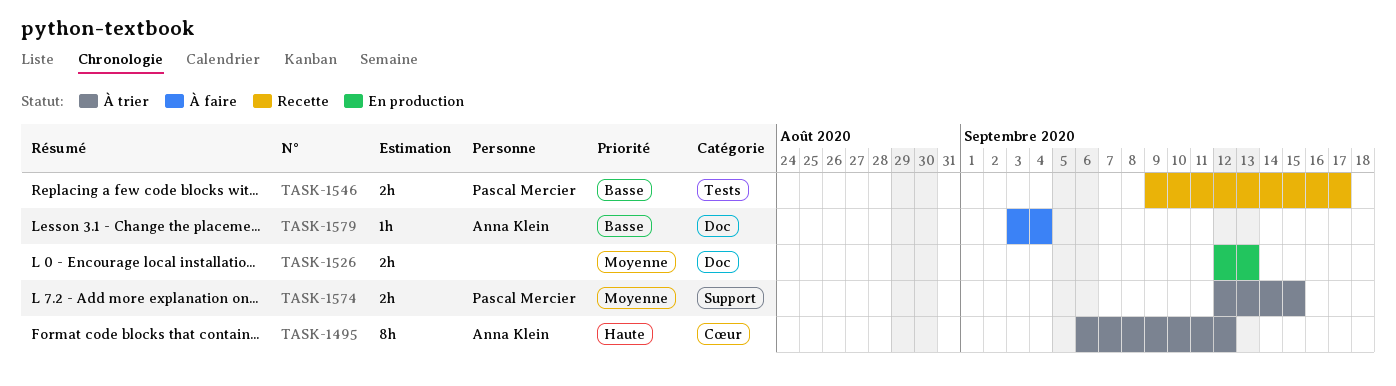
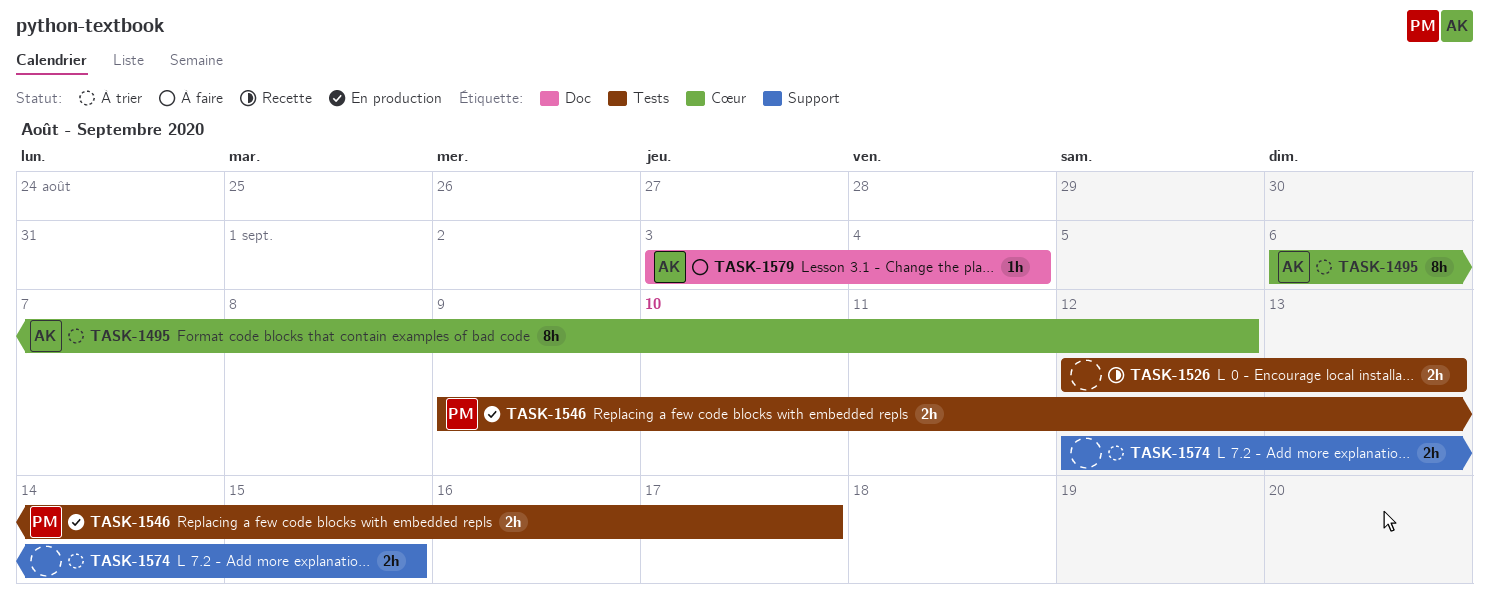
TASK-1526, status: En production -> Recette
TASK-1526, label: Doc -> Tests
TASK-1546, status: Recette -> En production
TASK-1574, owner: Pascal Mercier -> none

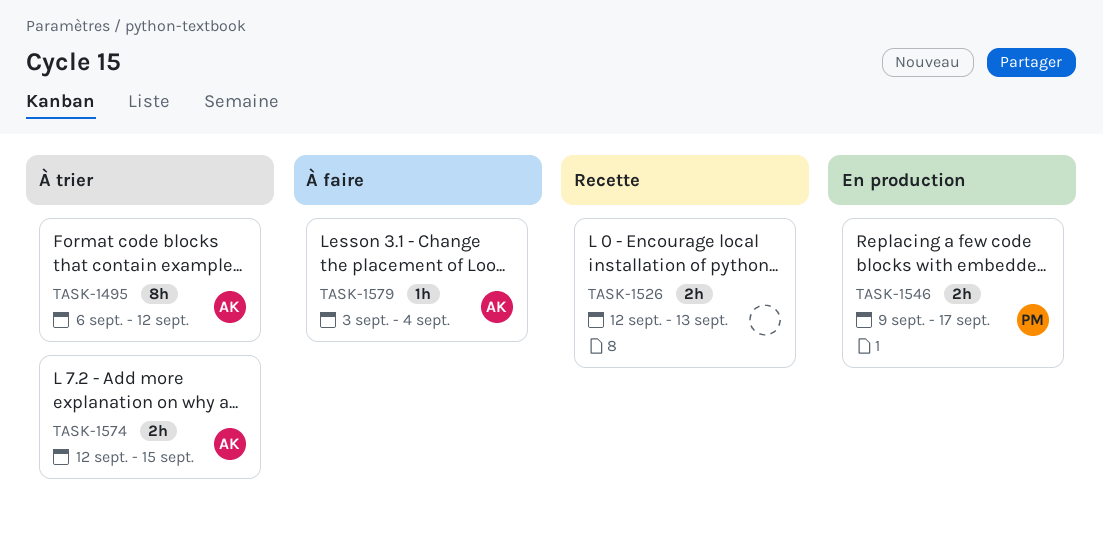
TASK-1574, owner: none -> AK

